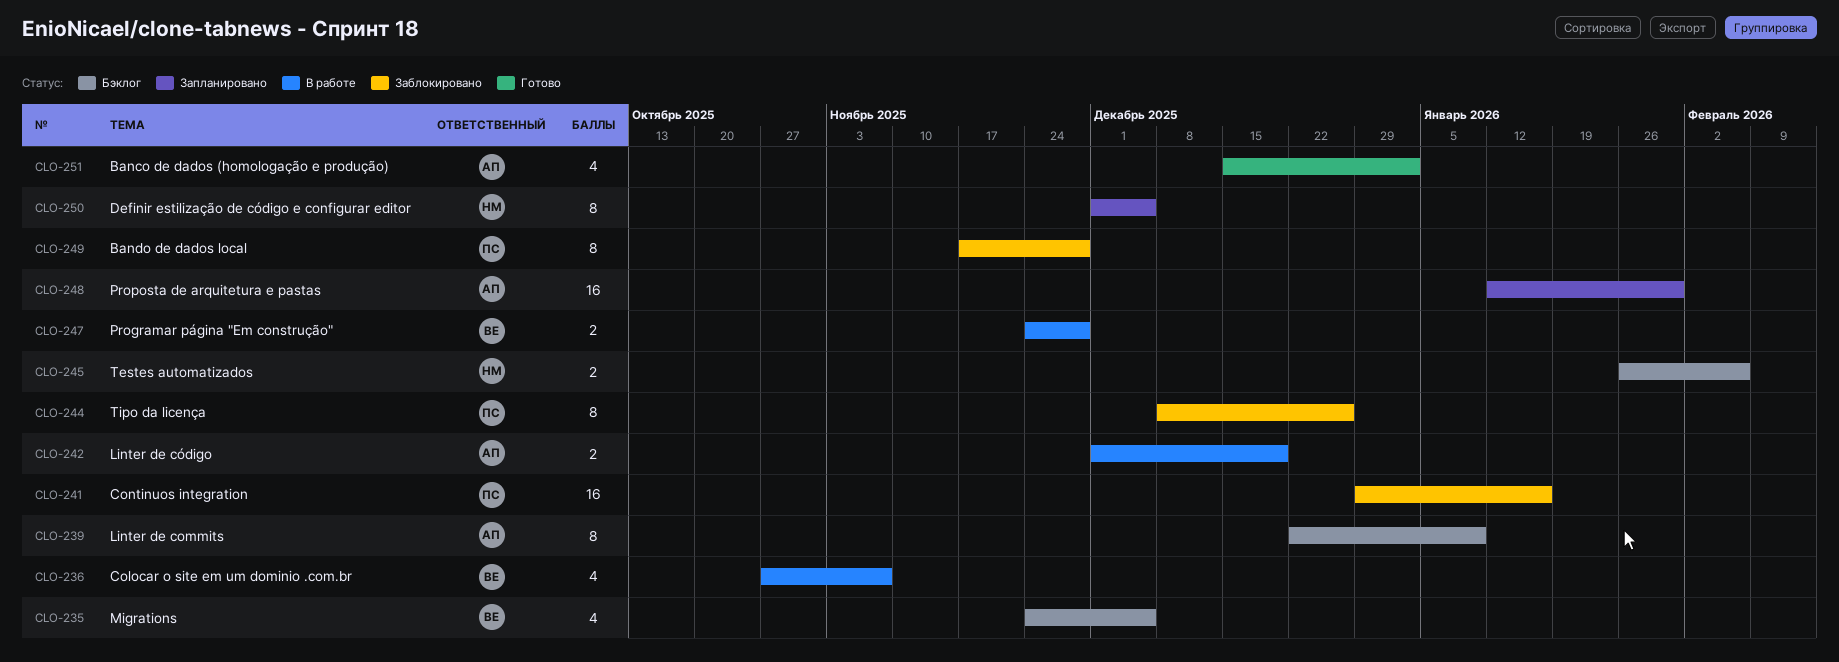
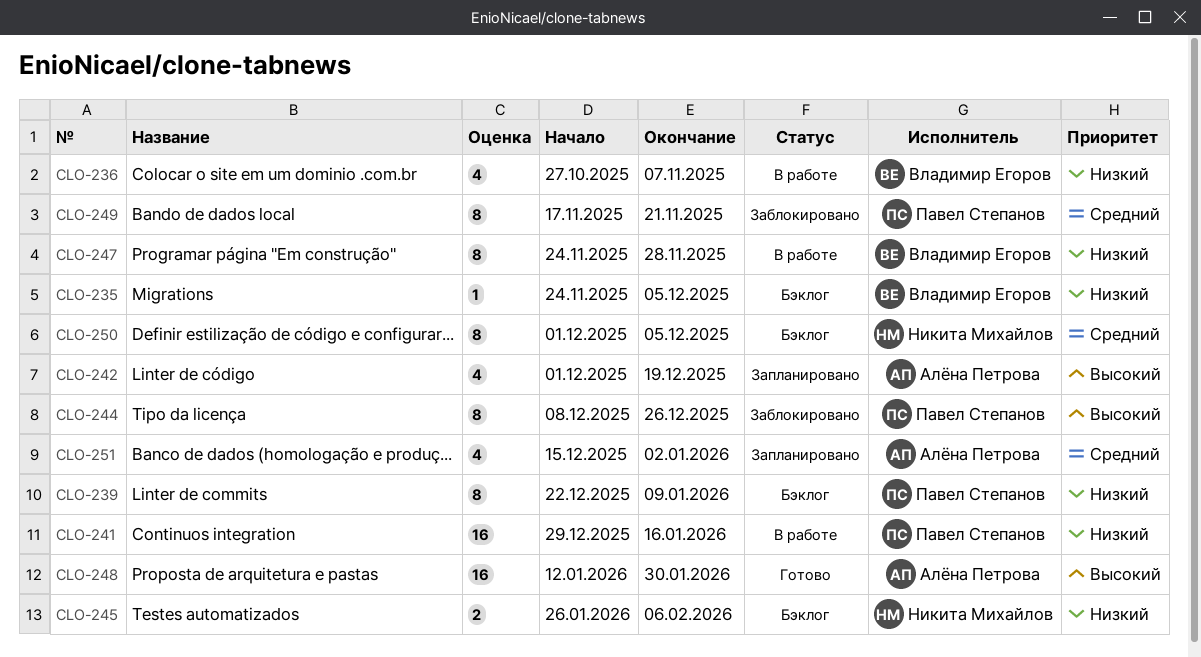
CLO-235, estimate: 4 -> 1
CLO-239, owner: Алёна Петрова -> Павел Степанов
CLO-241, status: Заблокировано -> В работе
CLO-242, status: В работе -> Запланировано
CLO-242, estimate: 2 -> 4
CLO-247, estimate: 2 -> 8
CLO-248, status: Запланировано -> Готово
CLO-249, due: Nov 28 -> Nov 21
CLO-250, status: Запланировано -> Бэклог
CLO-251, status: Готово -> Запланировано

